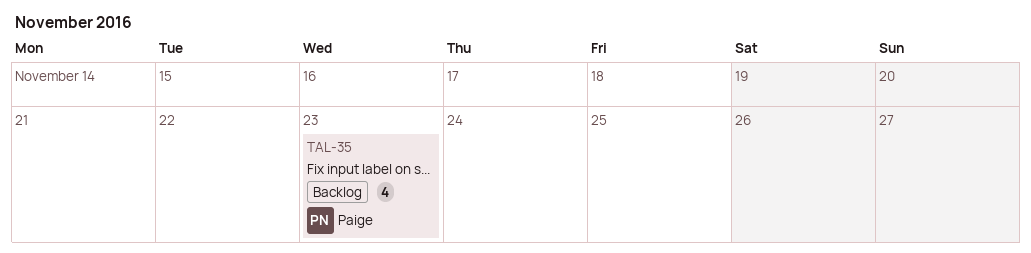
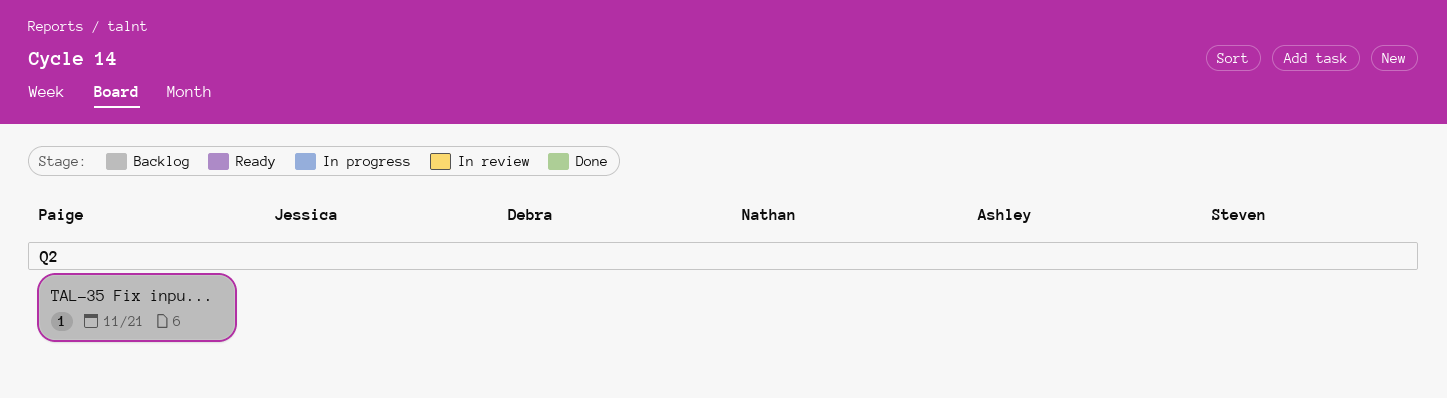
TAL-35, estimate: 4 -> 1
TAL-35, due: Nov 23 -> Nov 21

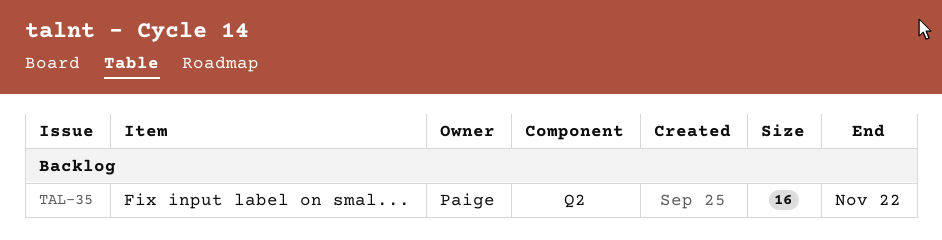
TAL-35, estimate: 1 -> 16
TAL-35, due: Nov 21 -> Nov 22

